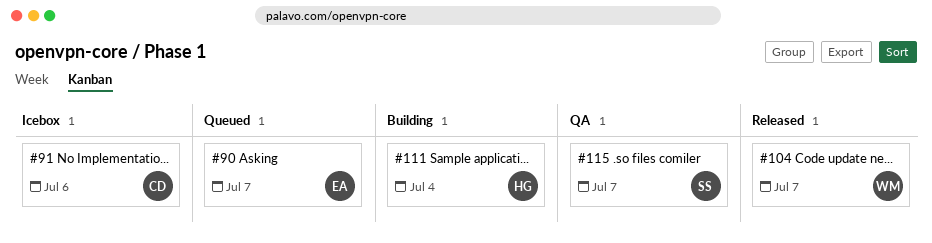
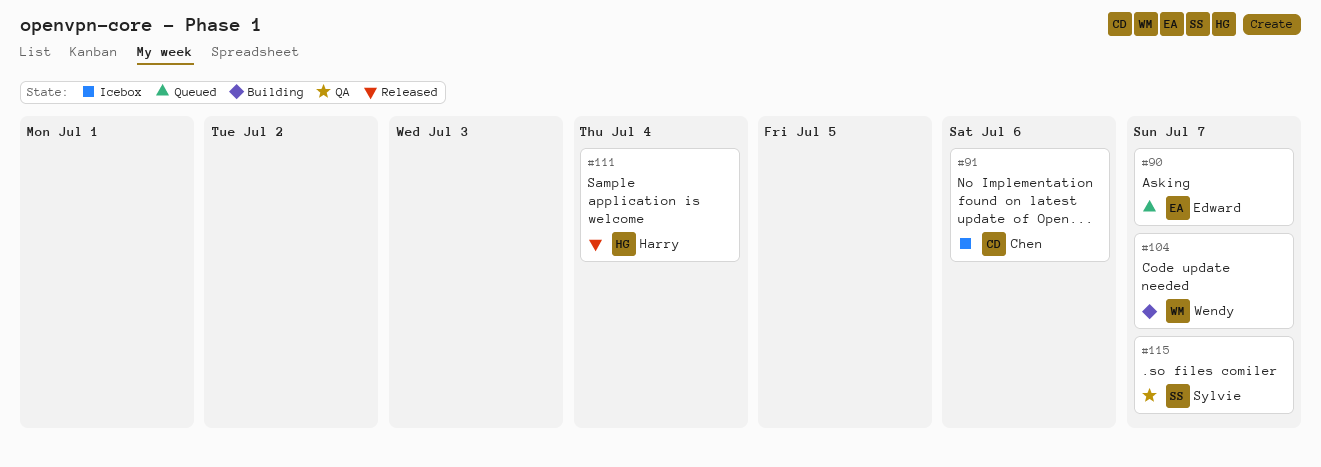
#104, status: Released -> Building
#111, status: Building -> Released

